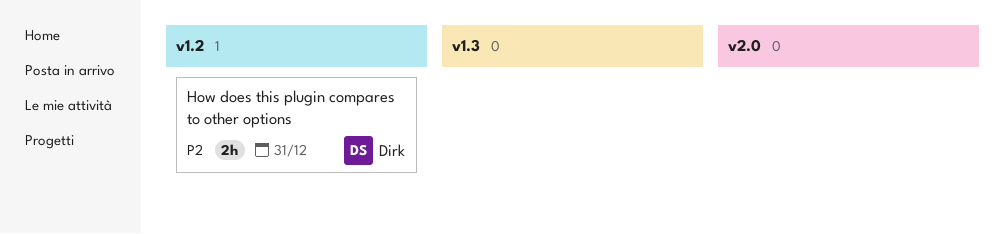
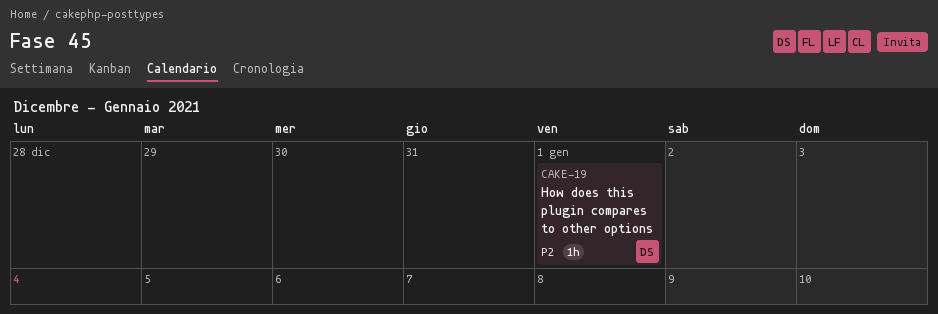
How does this plugin compares to other options, estimate: 2h -> 1h
How does this plugin compares to other options, due: Dec 31 -> Jan 1

